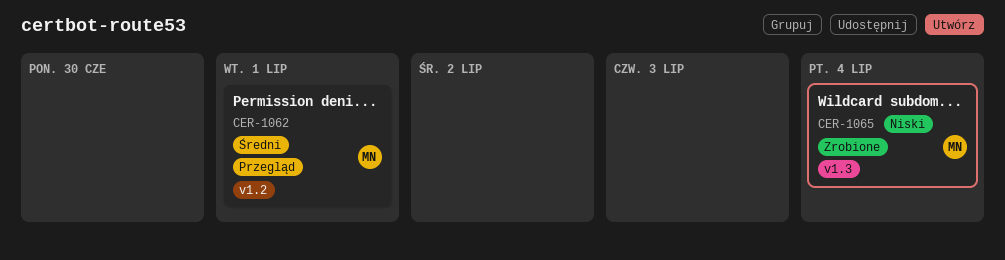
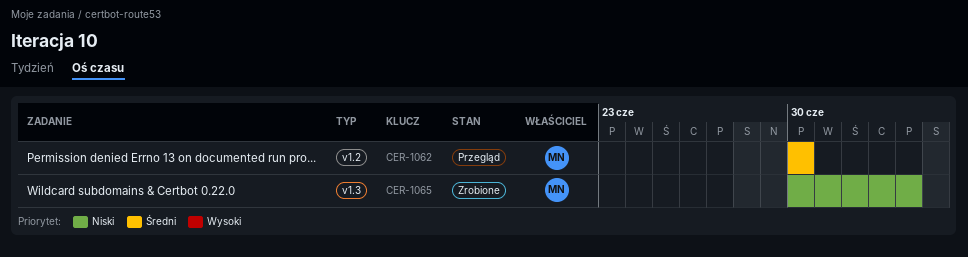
CER-1062, due: Jul 1 -> Jun 30

